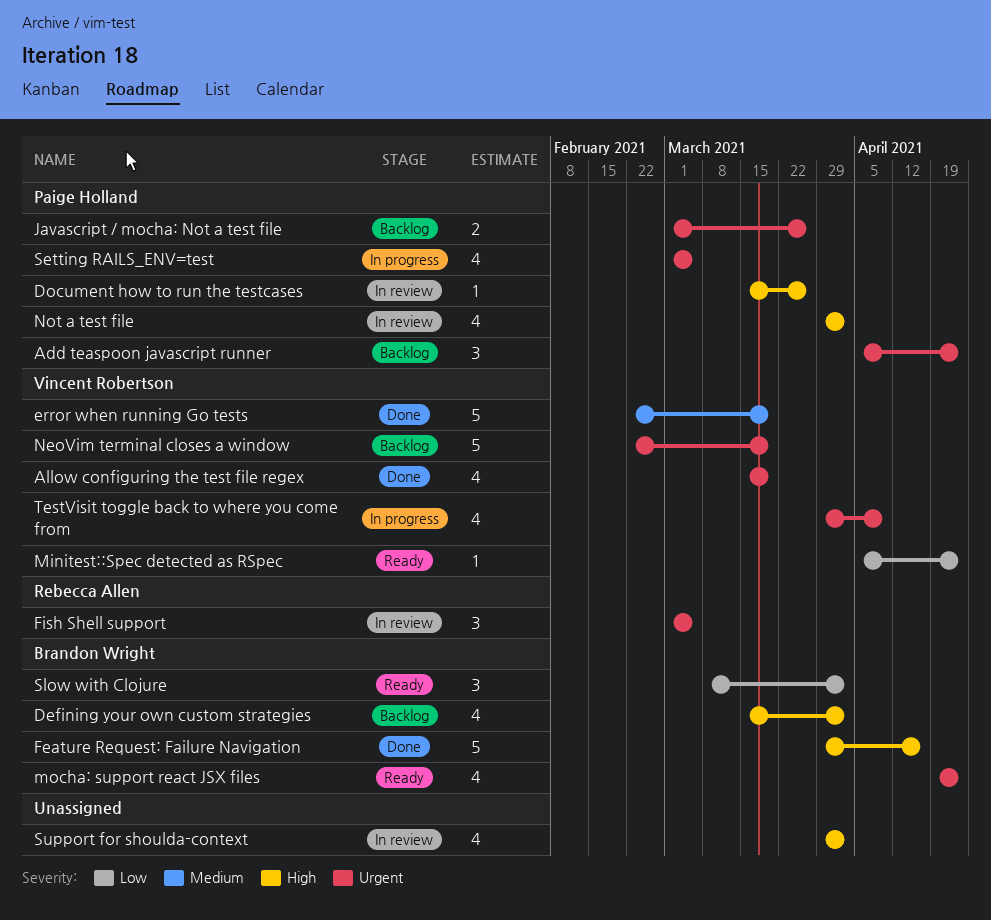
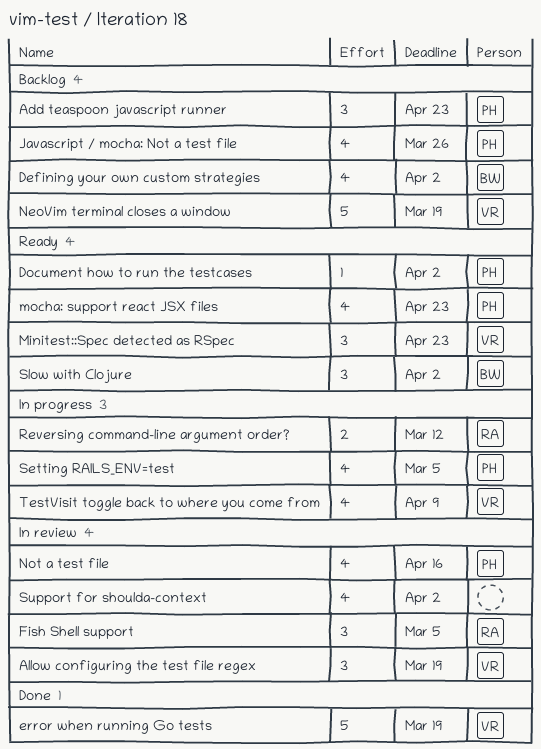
Allow configuring the test file regex, status: Done -> In review
Allow configuring the test file regex, estimate: 4 -> 3
Document how to run the testcases, status: In review -> Ready
Document how to run the testcases, due: Mar 26 -> Apr 2
Feature Request: Failure Navigation: present -> none
Javascript / mocha: Not a test file, estimate: 2 -> 4
Minitest::Spec detected as RSpec, estimate: 1 -> 3
mocha: support react JSX files, owner: Brandon Wright -> Paige Holland
Not a test file, due: Apr 2 -> Apr 16
Reversing command-line argument order?: none -> present

